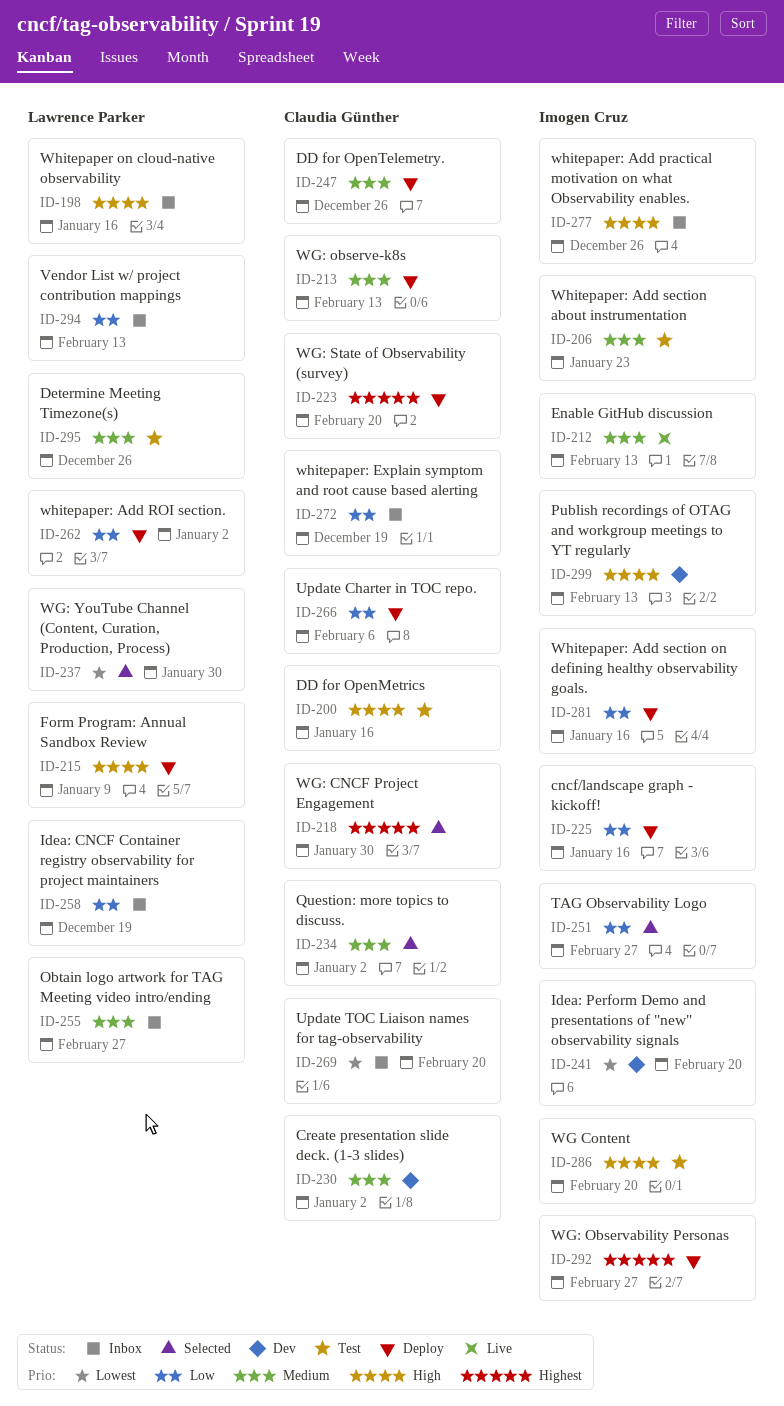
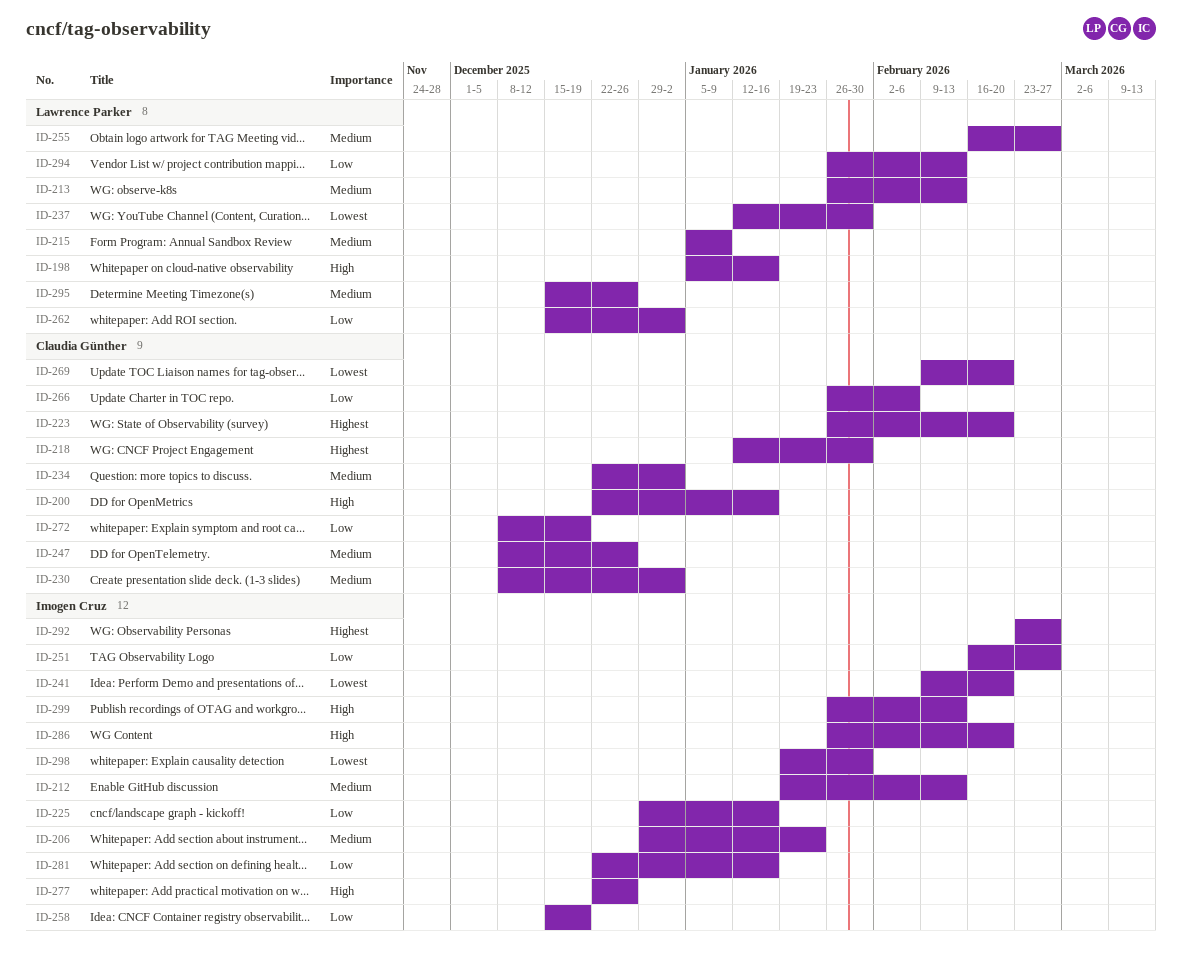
ID-213, owner: Claudia Günther -> Lawrence Parker
ID-215, priority: High -> Medium
ID-258, owner: Lawrence Parker -> Imogen Cruz
ID-298: none -> present

